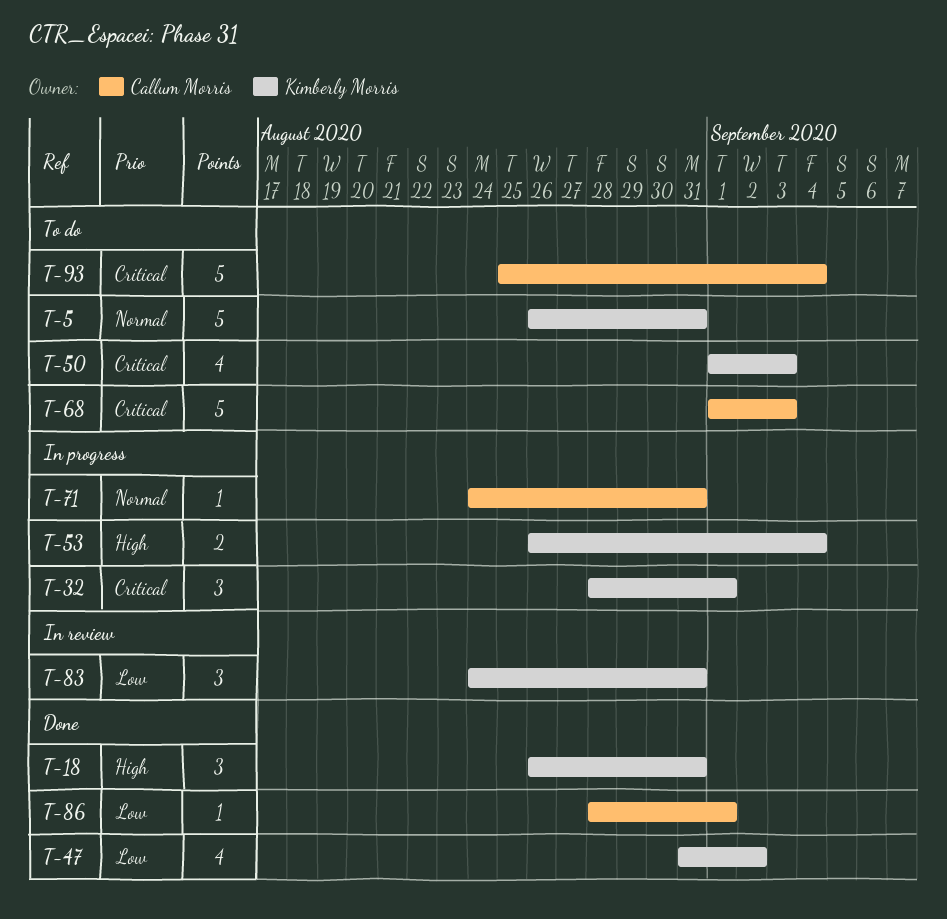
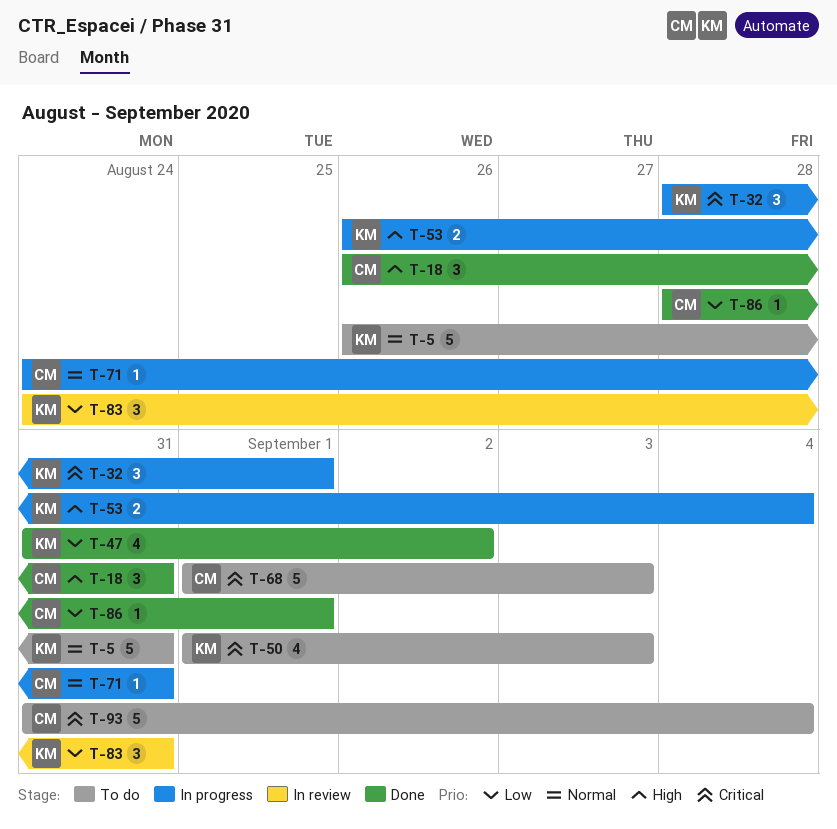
T-18, owner: Kimberly Morris -> Callum Morris
T-93, start: Aug 25 -> Aug 31

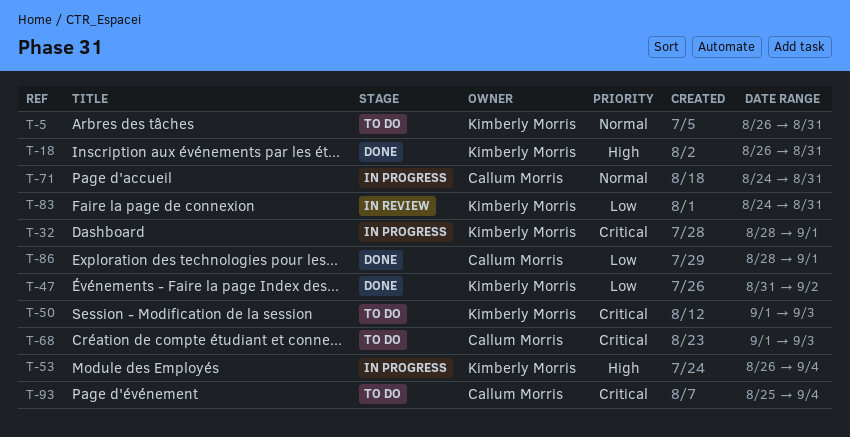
T-18, owner: Callum Morris -> Kimberly Morris
T-93, start: Aug 31 -> Aug 25

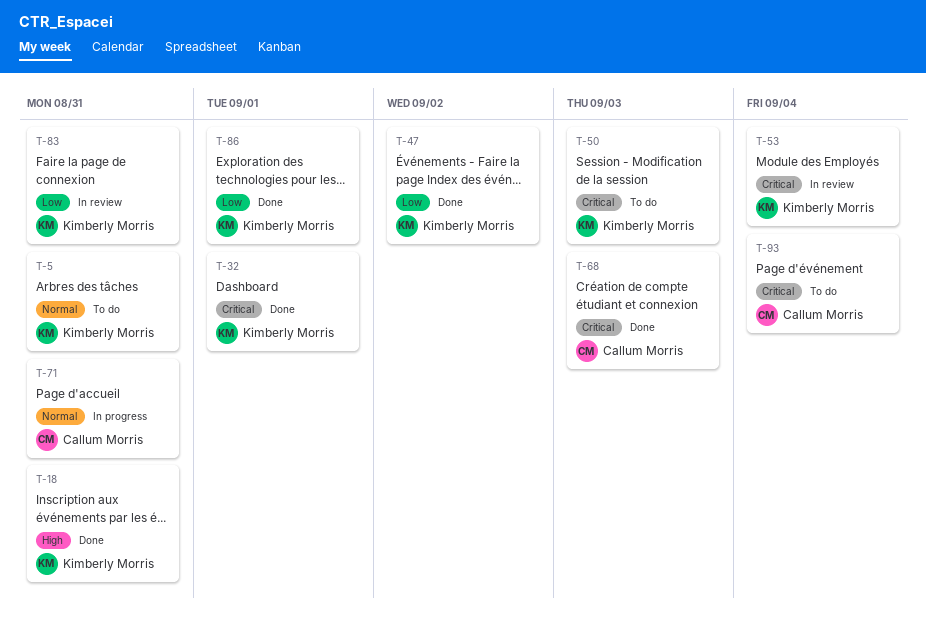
T-32, status: In progress -> Done
T-53, status: In progress -> In review
T-53, priority: High -> Critical
T-68, status: To do -> Done
T-86, owner: Callum Morris -> Kimberly Morris

